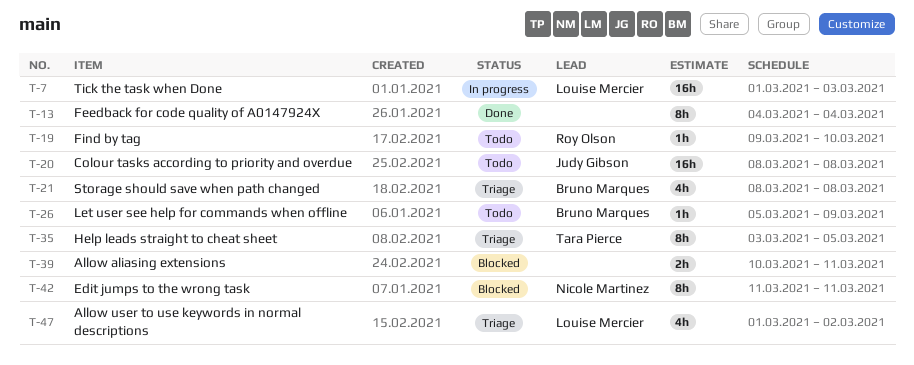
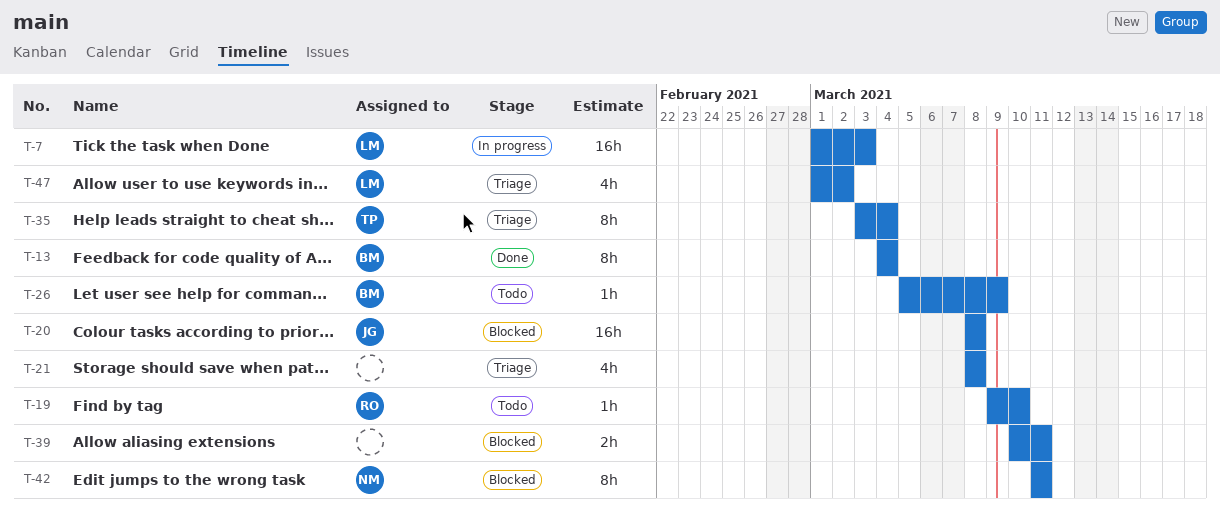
T-13, owner: none -> Bruno Marques
T-20, status: Todo -> Blocked
T-21, owner: Bruno Marques -> none
T-35, due: Mar 5 -> Mar 4

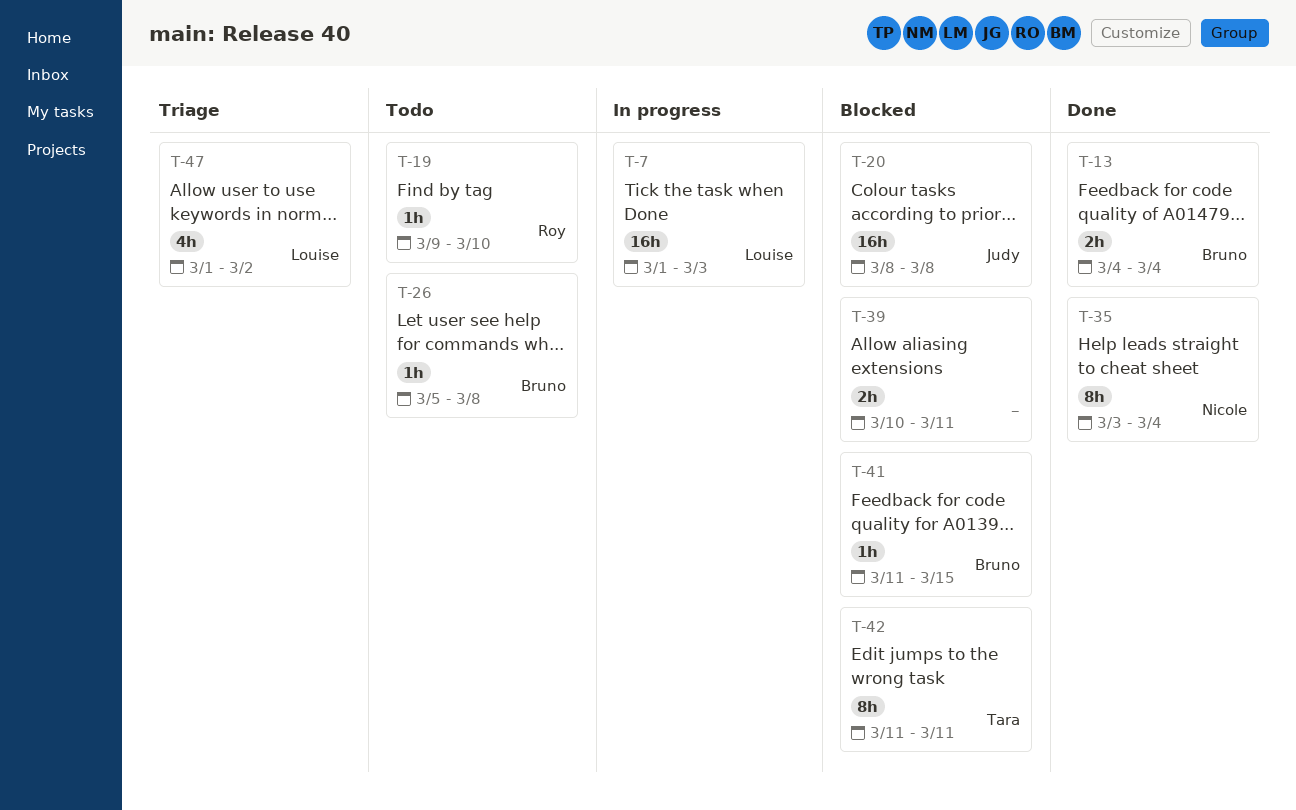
T-13, estimate: 8h -> 2h
T-21: present -> none
T-26, due: Mar 9 -> Mar 8
T-35, status: Triage -> Done
T-35, owner: Tara -> Nicole
T-41: none -> present
T-42, owner: Nicole -> Tara

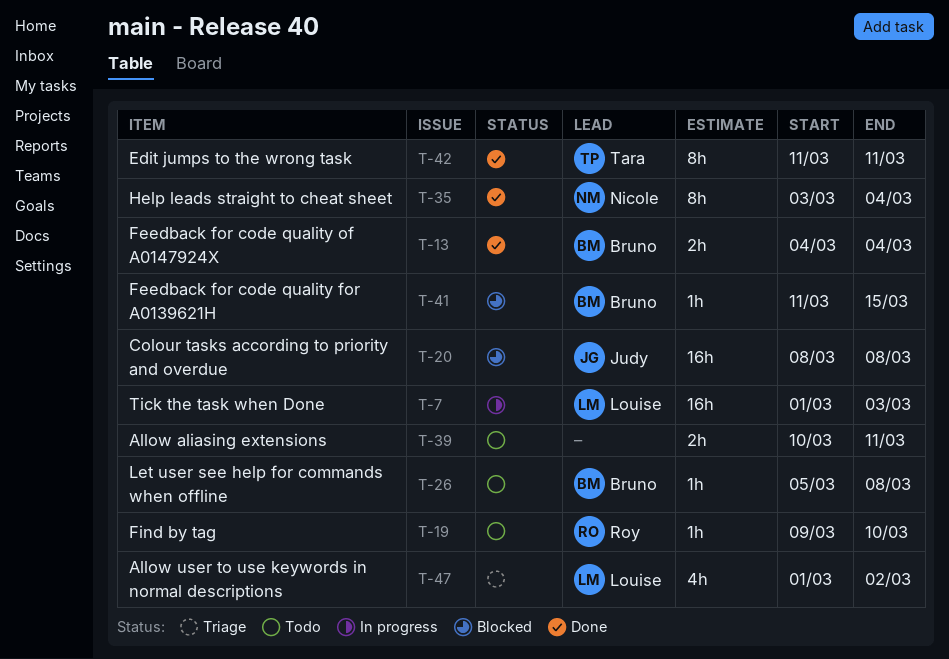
T-39, status: Blocked -> Todo
T-42, status: Blocked -> Done

